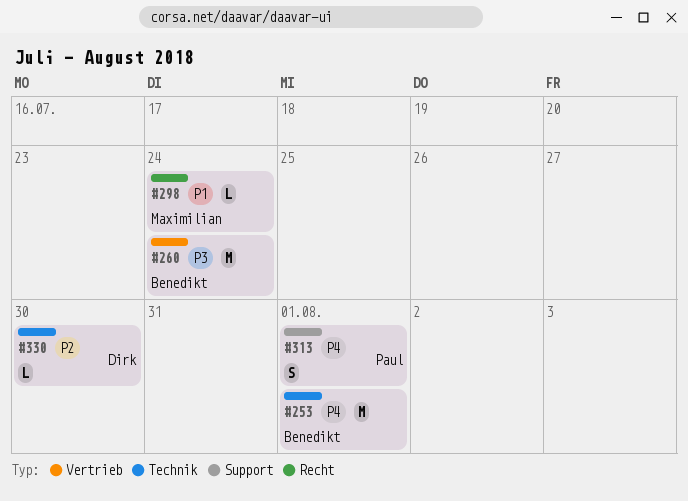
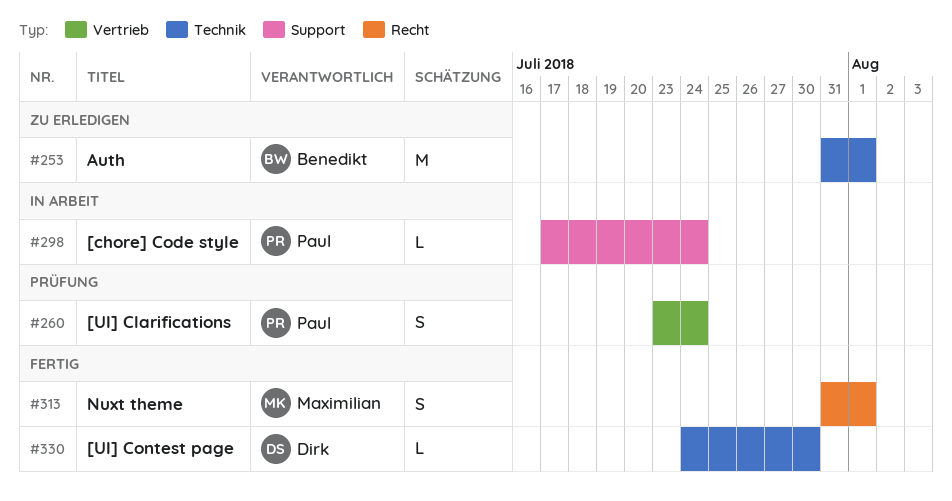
#260, owner: Benedikt -> Paul
#260, estimate: M -> S
#298, owner: Maximilian -> Paul
#298, label: Recht -> Support
#313, owner: Paul -> Maximilian
#313, label: Support -> Recht

